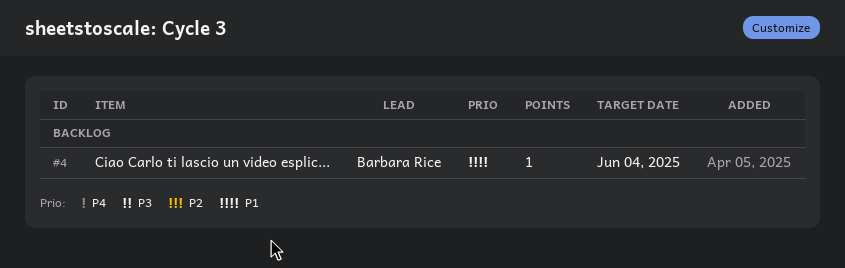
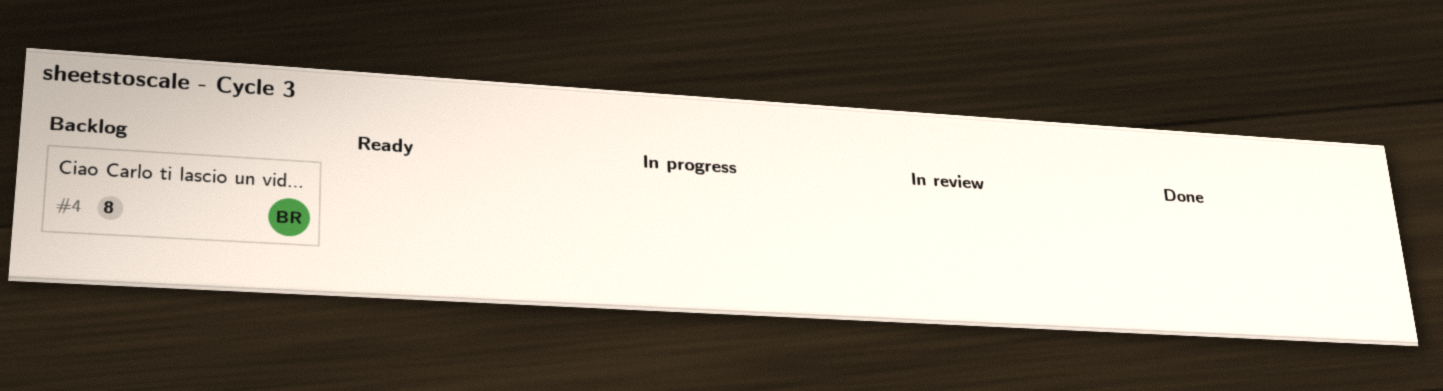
#4, estimate: 1 -> 8

